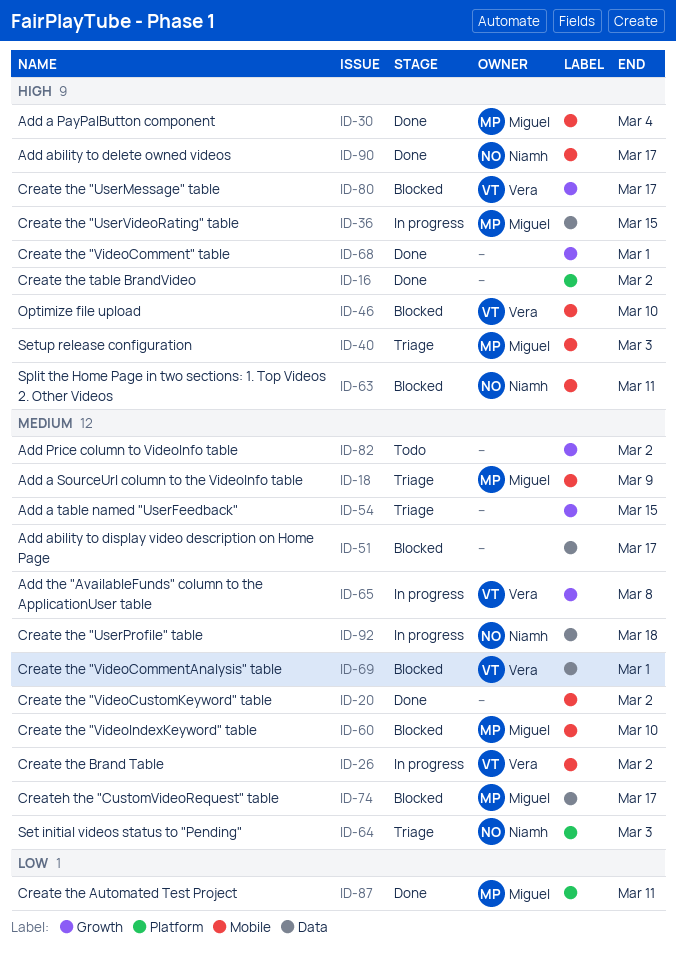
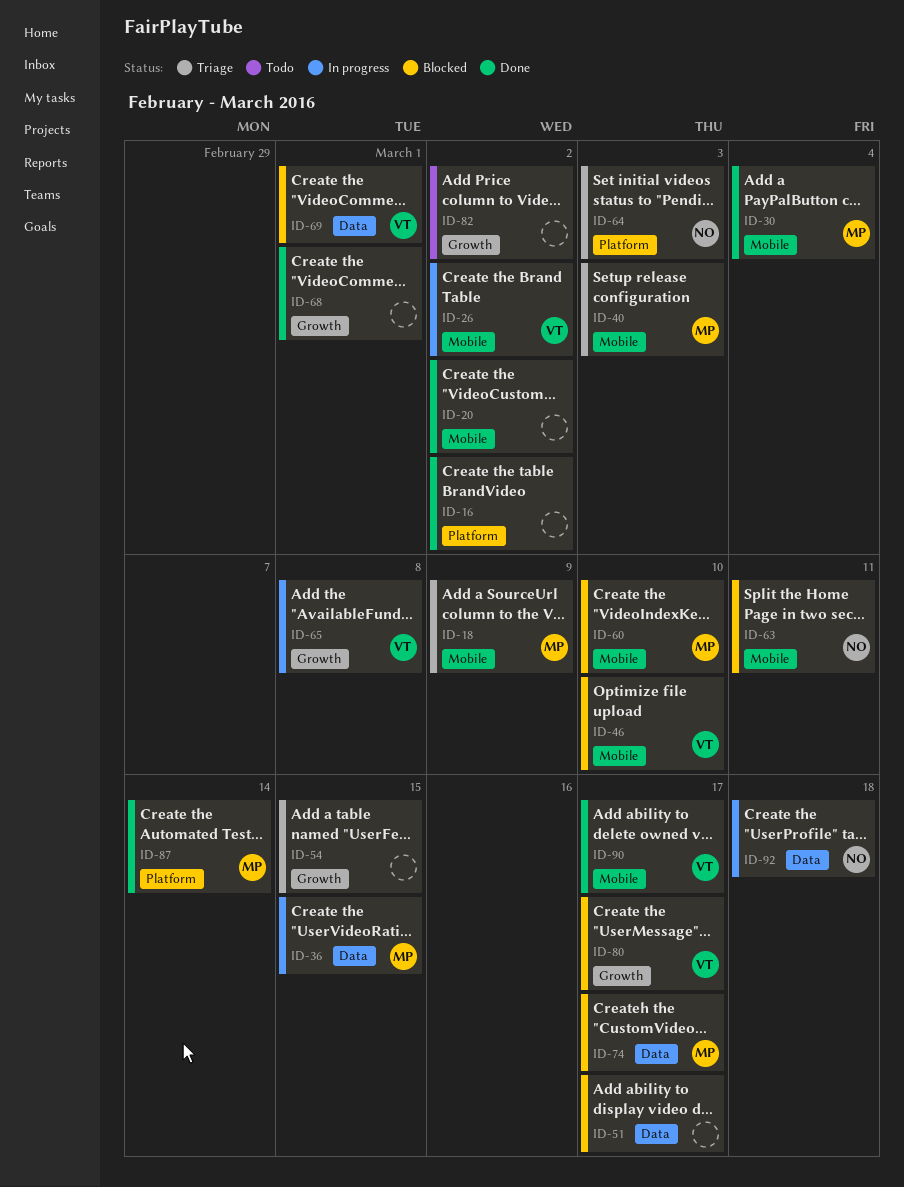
ID-87, due: Mar 11 -> Mar 14
ID-90, owner: Niamh -> Vera

